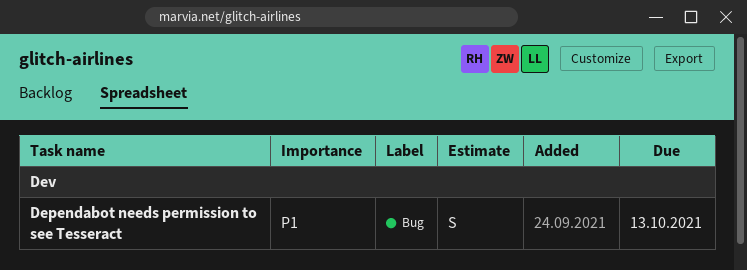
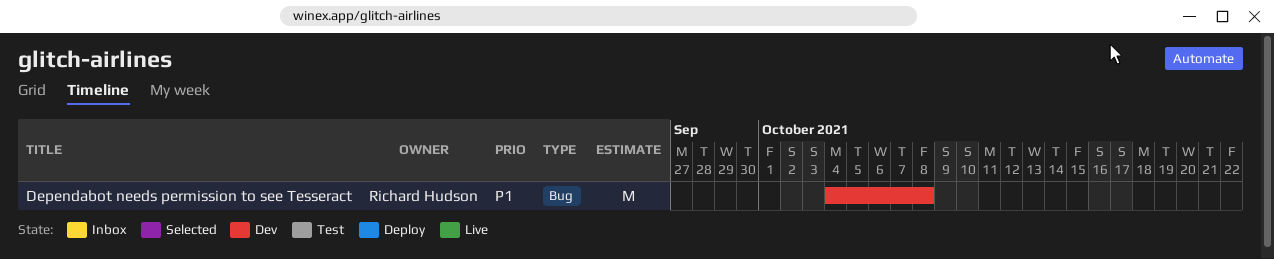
Dependabot needs permission to see Tesseract, estimate: S -> M
Dependabot needs permission to see Tesseract, due: Oct 13 -> Oct 8

